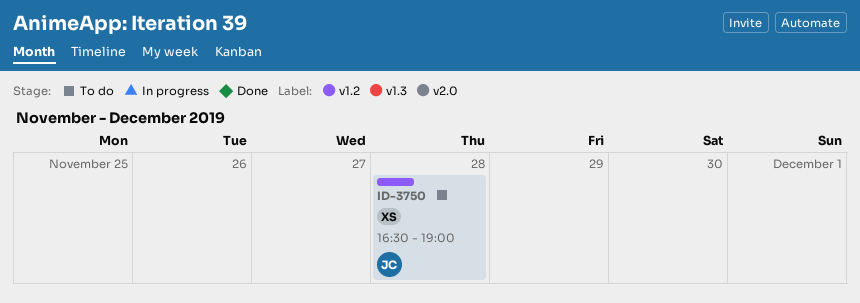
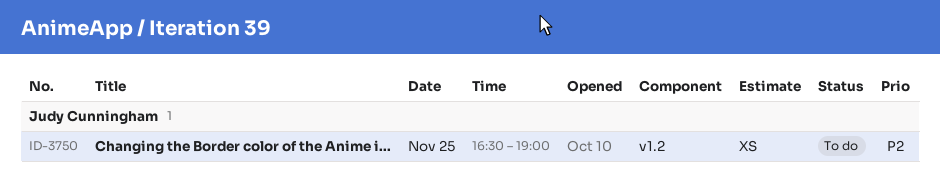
ID-3750, day: Nov 28 -> Nov 25

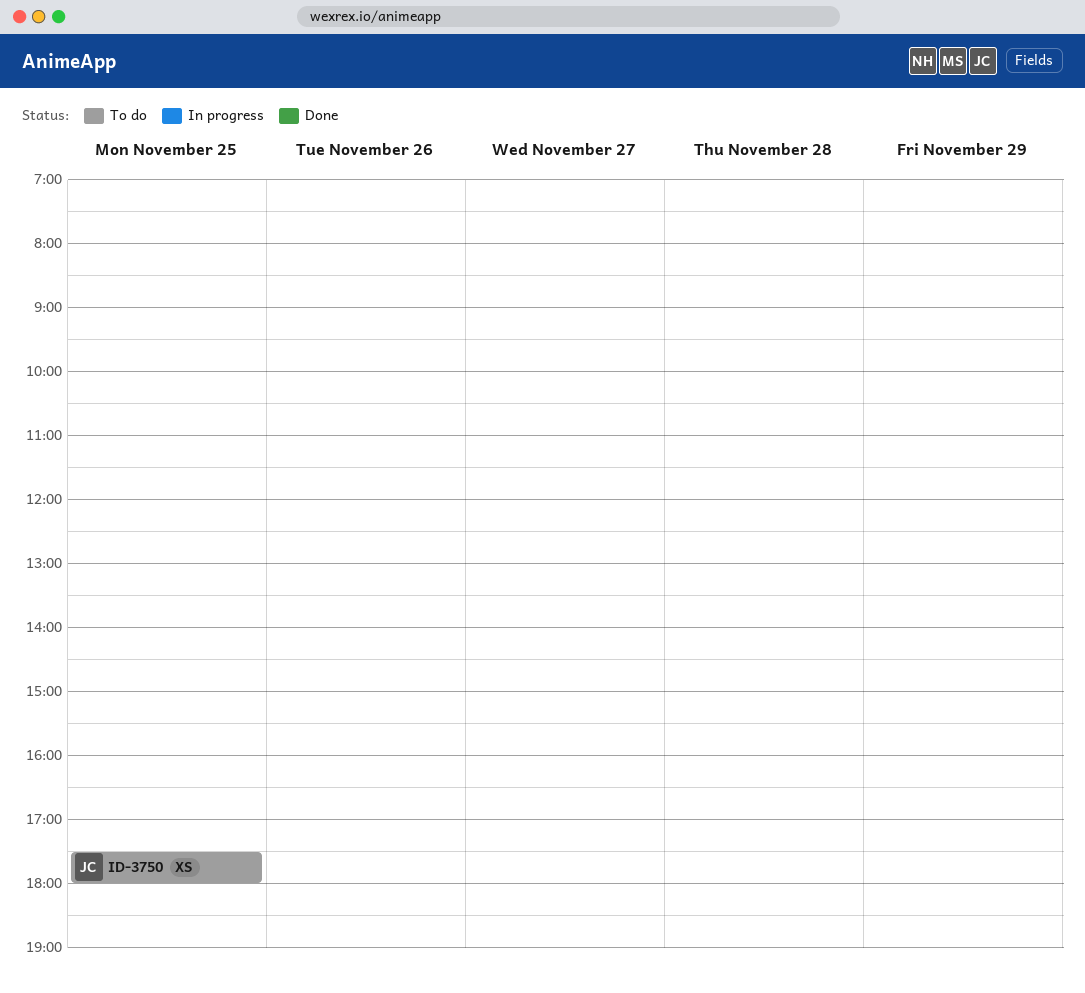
ID-3750, begins: 16:30 -> 17:30
ID-3750, ends: 19:00 -> 18:00

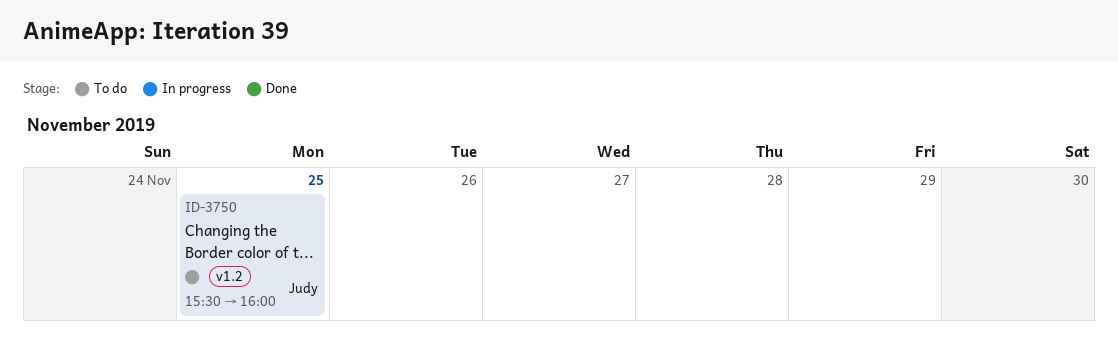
ID-3750, begins: 17:30 -> 15:30
ID-3750, ends: 18:00 -> 16:00

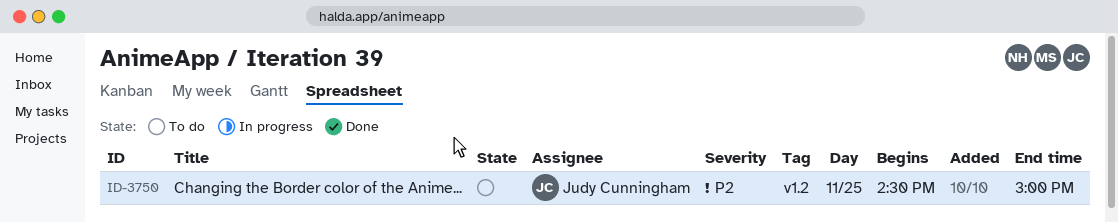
ID-3750, begins: 15:30 -> 14:30
ID-3750, ends: 16:00 -> 15:00

